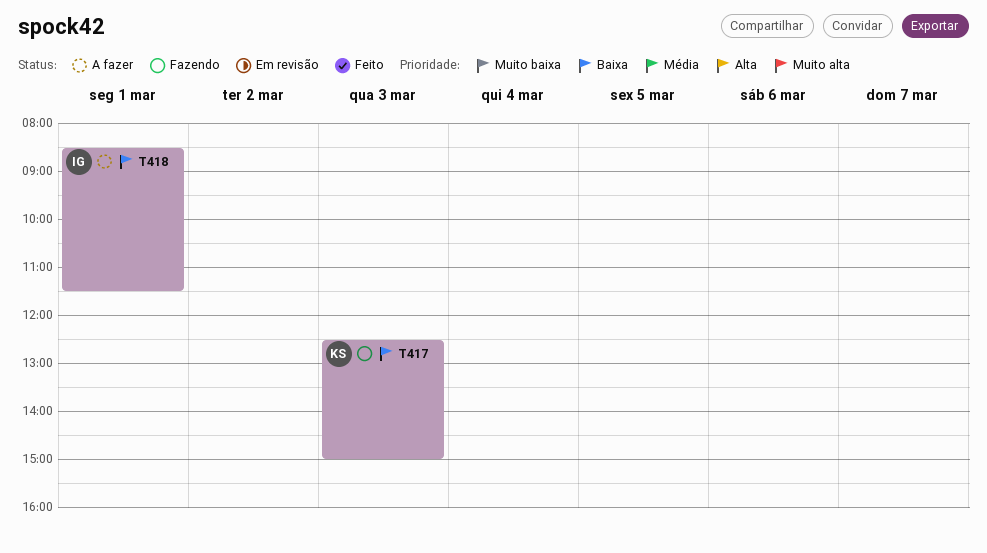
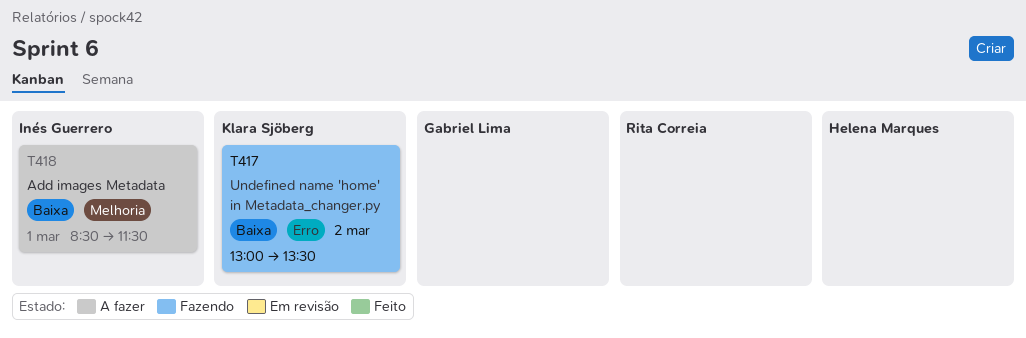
T417, day: Mar 3 -> Mar 2
T417, begins: 12:30 -> 13:00
T417, ends: 15:00 -> 13:30

